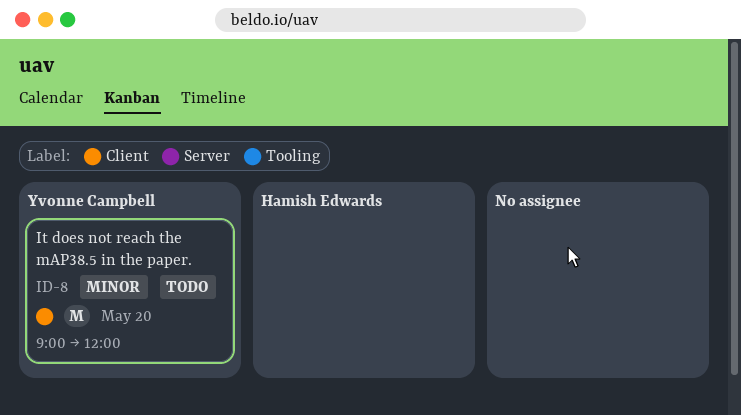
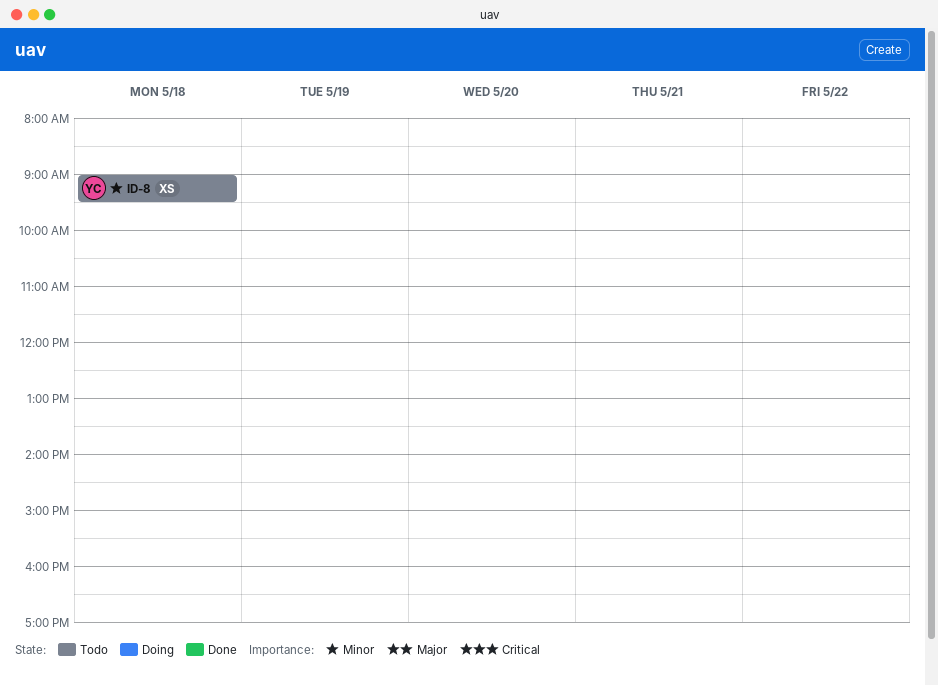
ID-8, estimate: M -> XS
ID-8, day: May 20 -> May 18
ID-8, ends: 12:00 -> 09:30

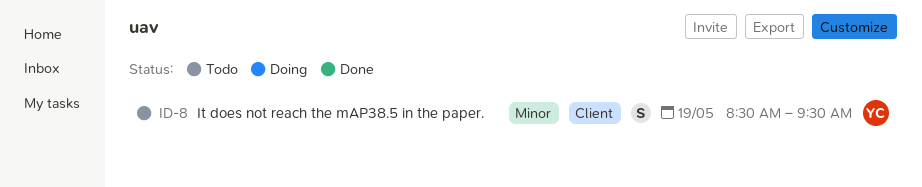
ID-8, estimate: XS -> S
ID-8, day: May 18 -> May 19
ID-8, begins: 09:00 -> 08:30

